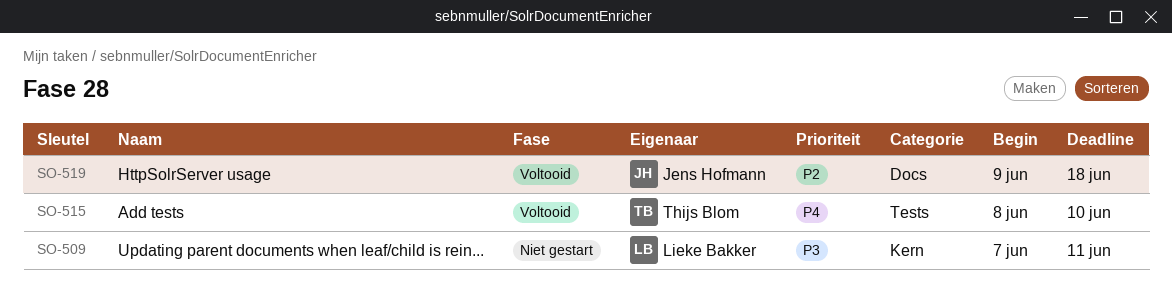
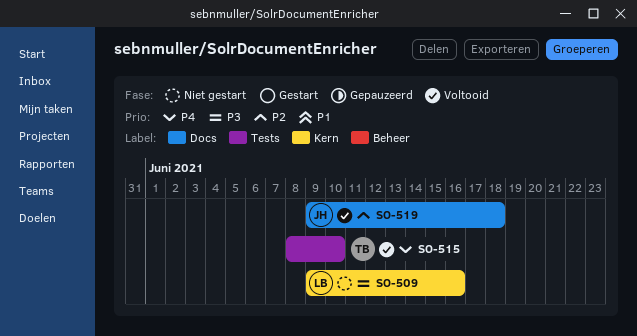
SO-509, start: Jun 7 -> Jun 9
SO-509, due: Jun 11 -> Jun 16

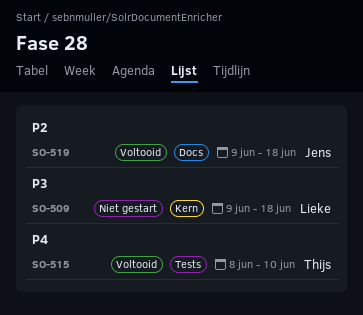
SO-509, due: Jun 16 -> Jun 18

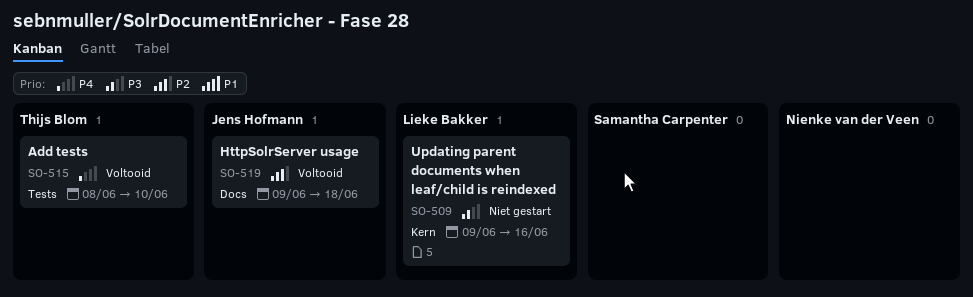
SO-509, due: Jun 18 -> Jun 16

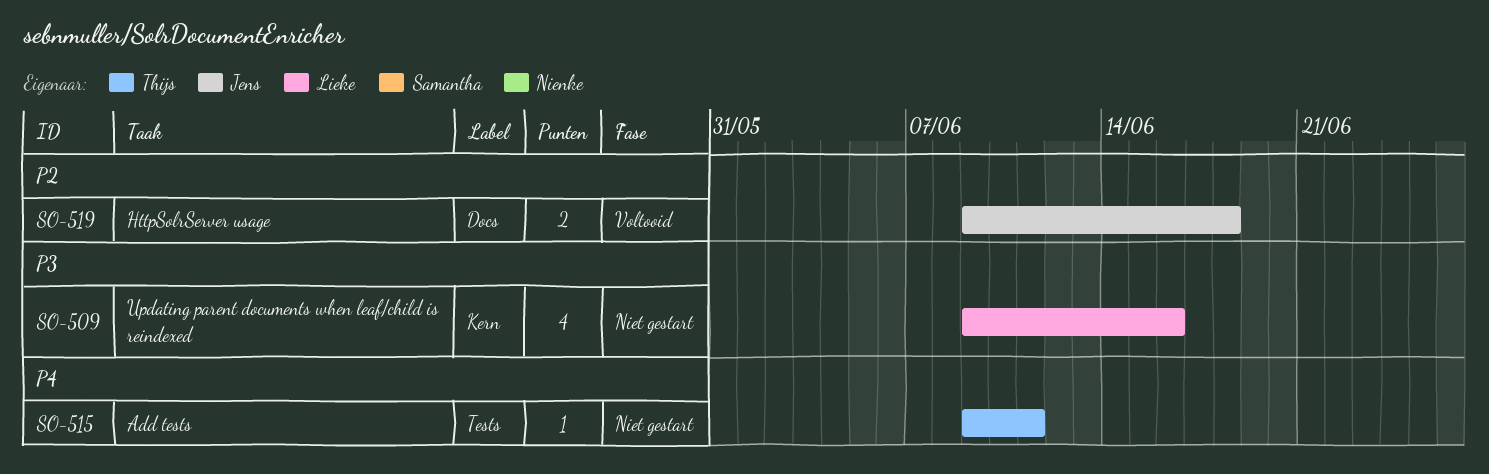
SO-515, status: Voltooid -> Niet gestart
SO-515, start: Jun 8 -> Jun 9
SO-515, due: Jun 10 -> Jun 11

